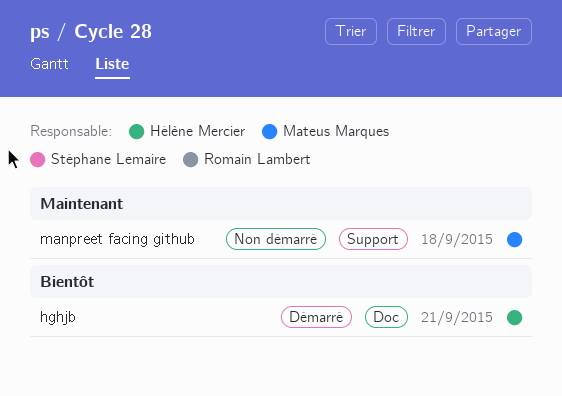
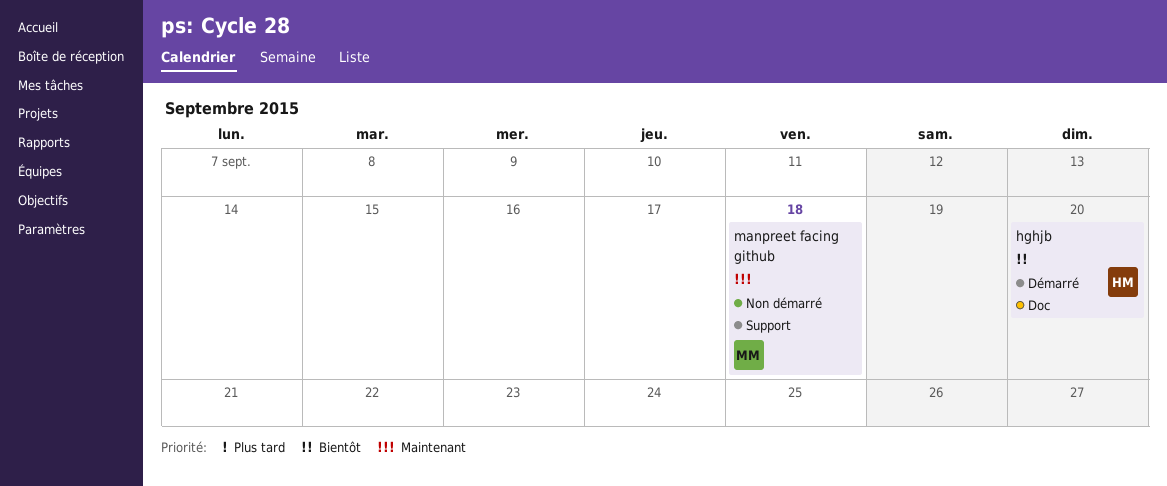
hghjb, due: Sep 21 -> Sep 20

